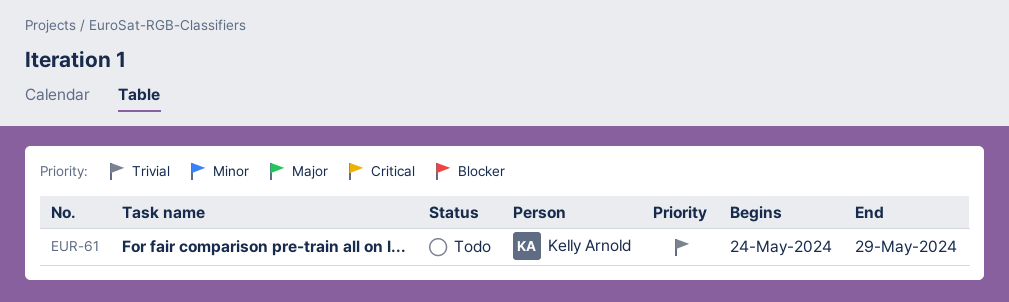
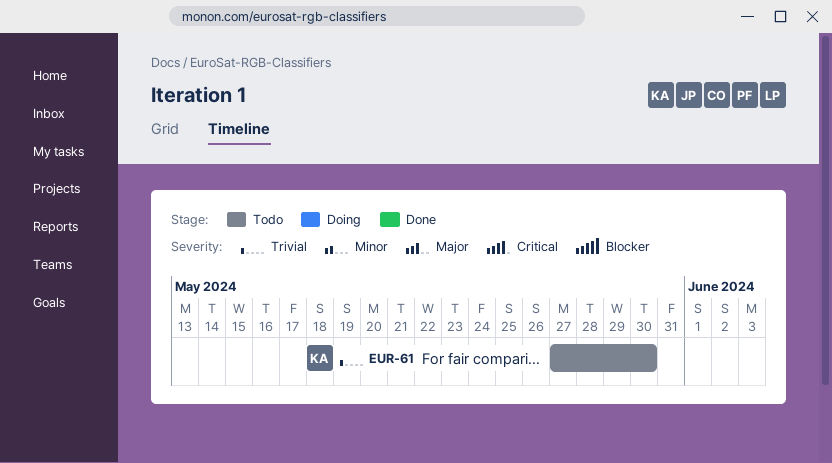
EUR-61, start: May 24 -> May 27
EUR-61, due: May 29 -> May 30

